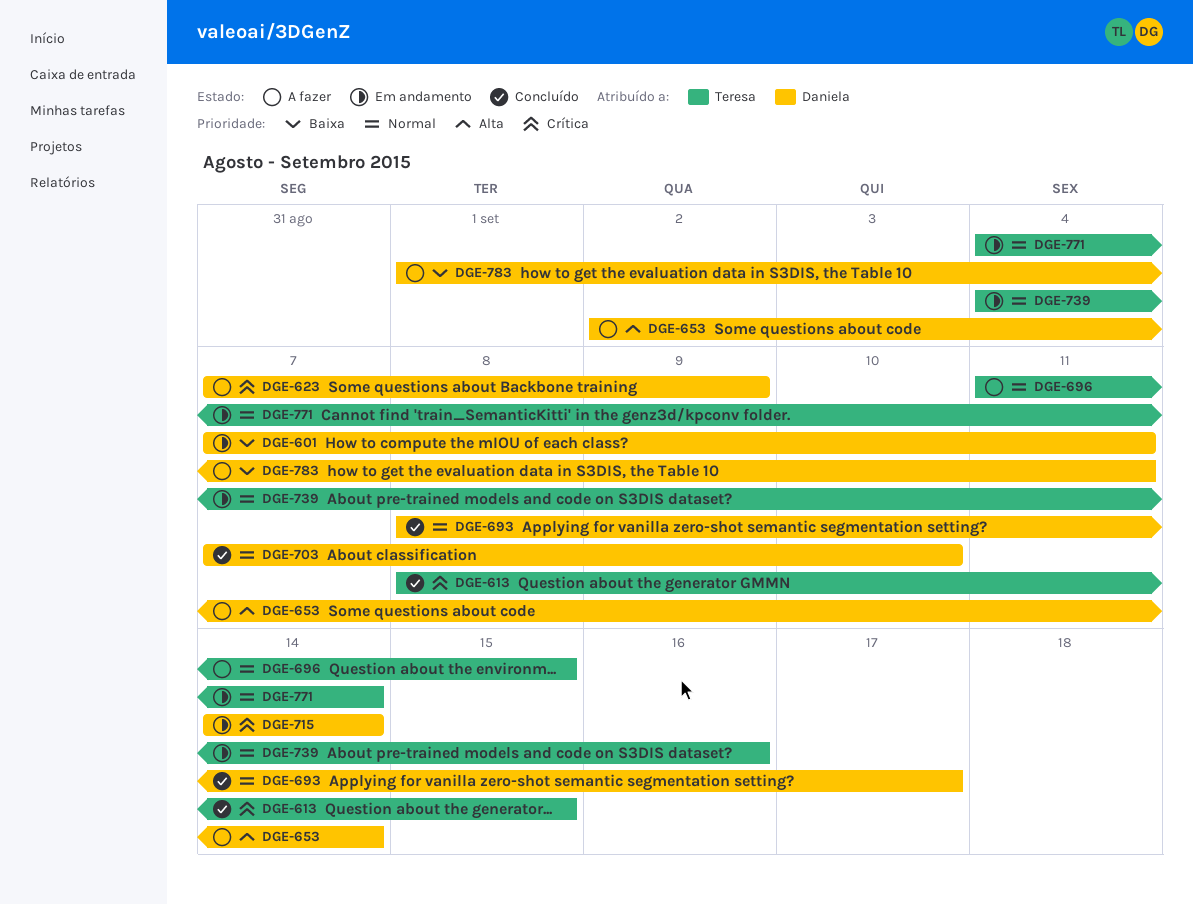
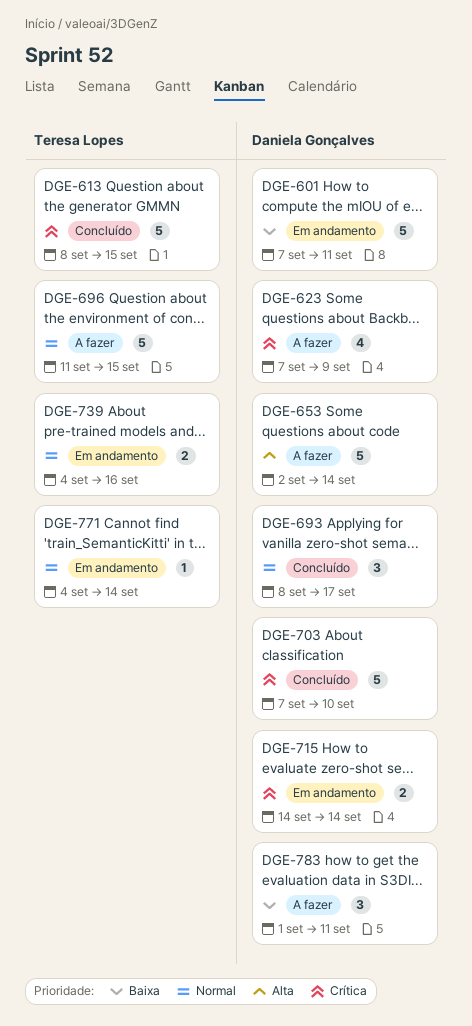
DGE-703, priority: Normal -> Crítica

